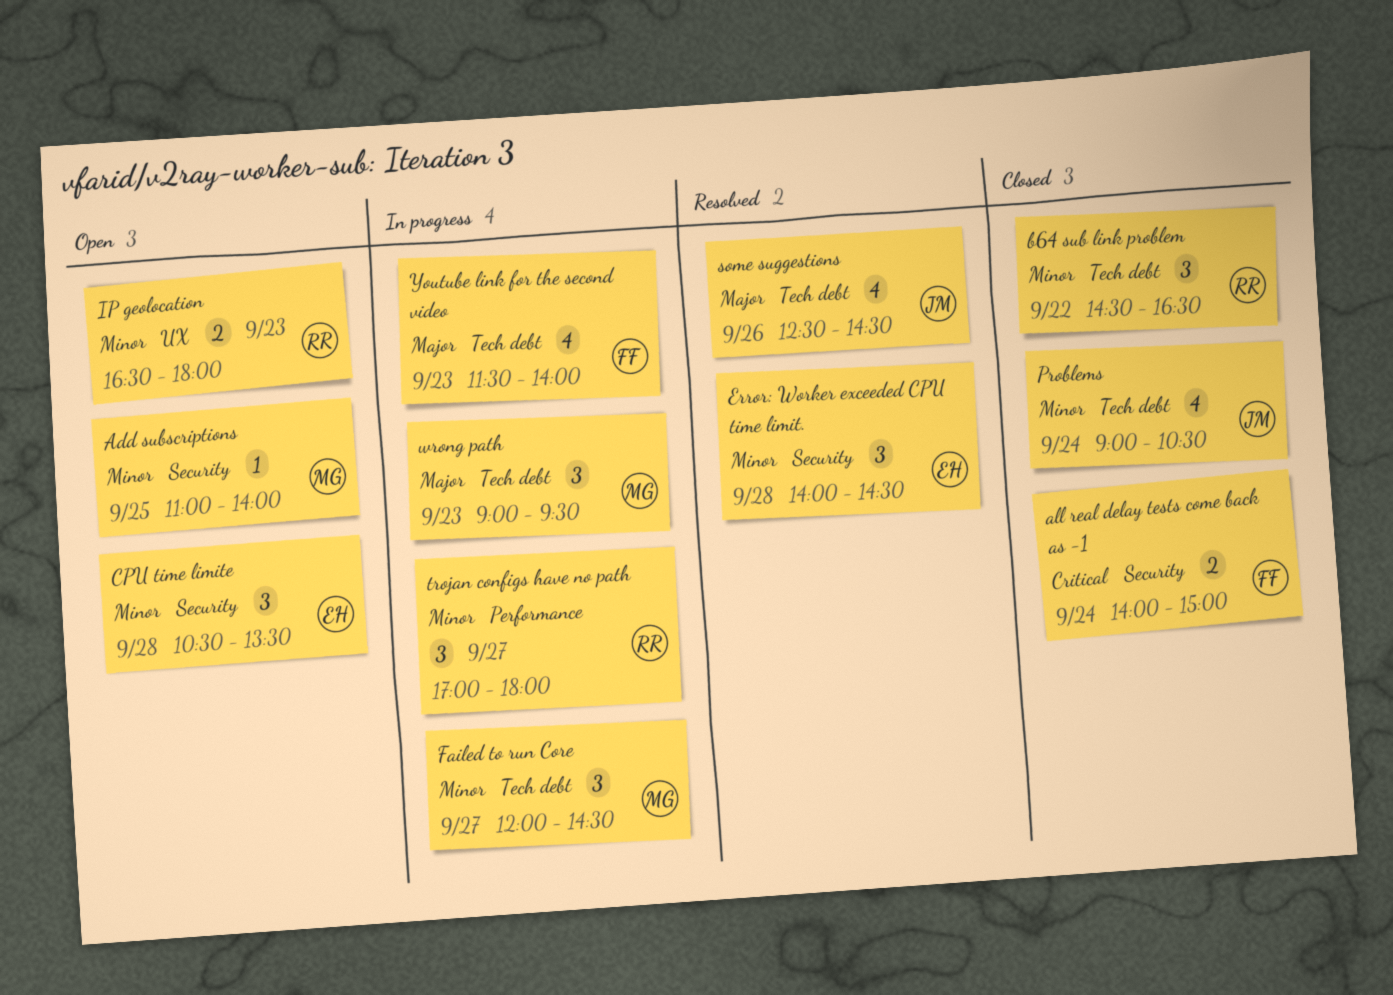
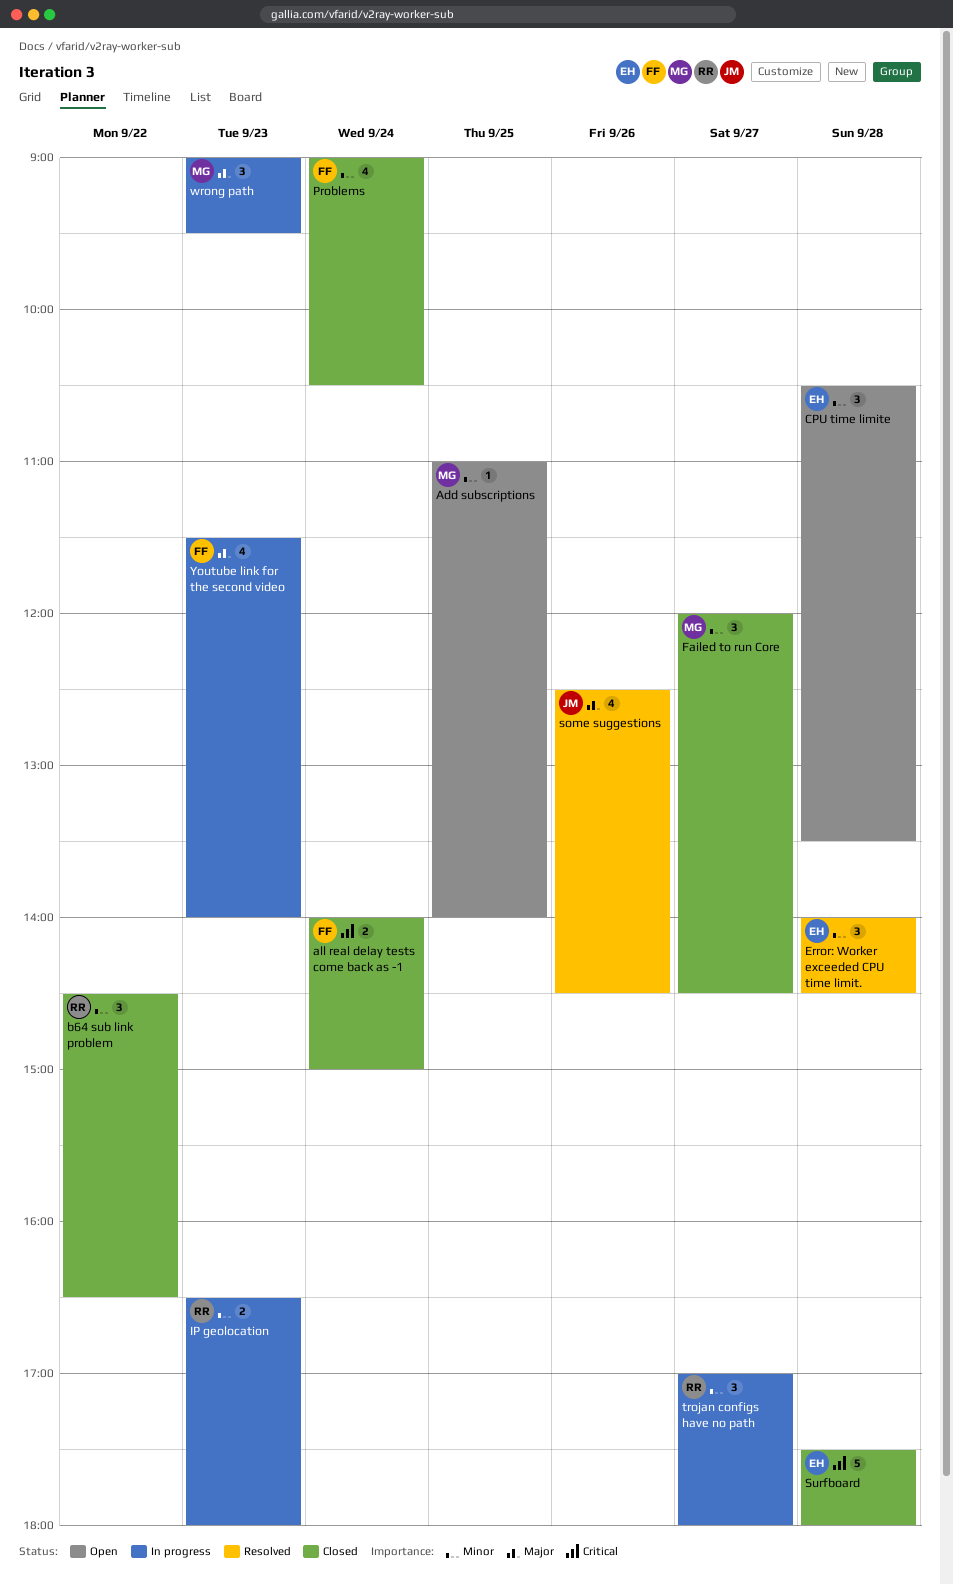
Failed to run Core, status: In progress -> Closed
IP geolocation, status: Open -> In progress
Problems, owner: JM -> FF
Surfboard: none -> present

